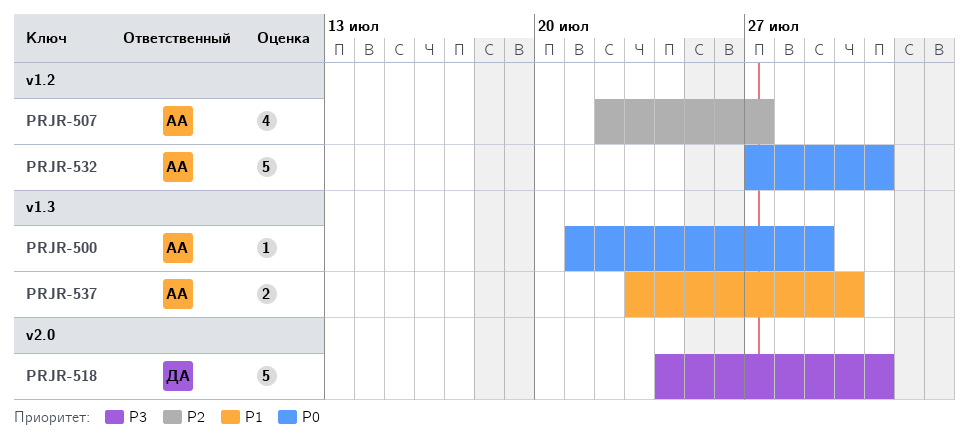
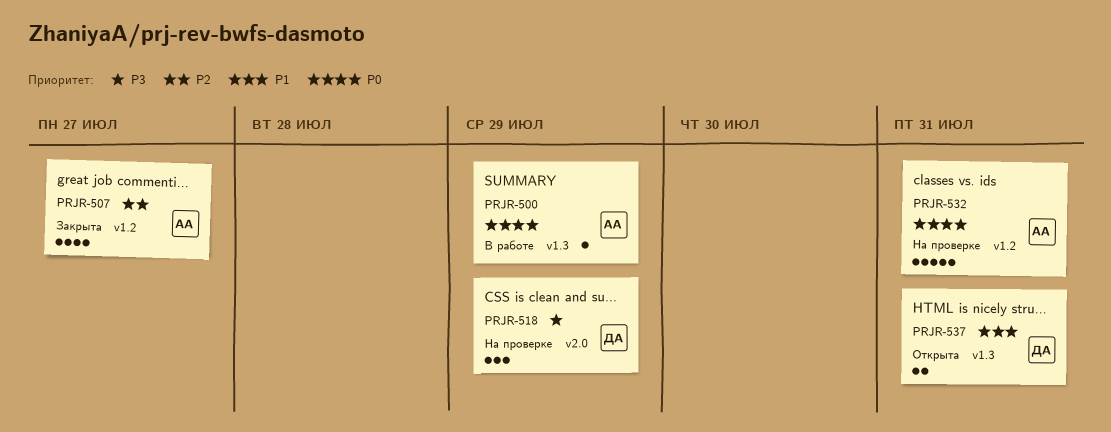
PRJR-518, estimate: 5 -> 3
PRJR-518, due: Jul 31 -> Jul 29
PRJR-537, owner: АА -> ДА
PRJR-537, due: Jul 30 -> Jul 31

